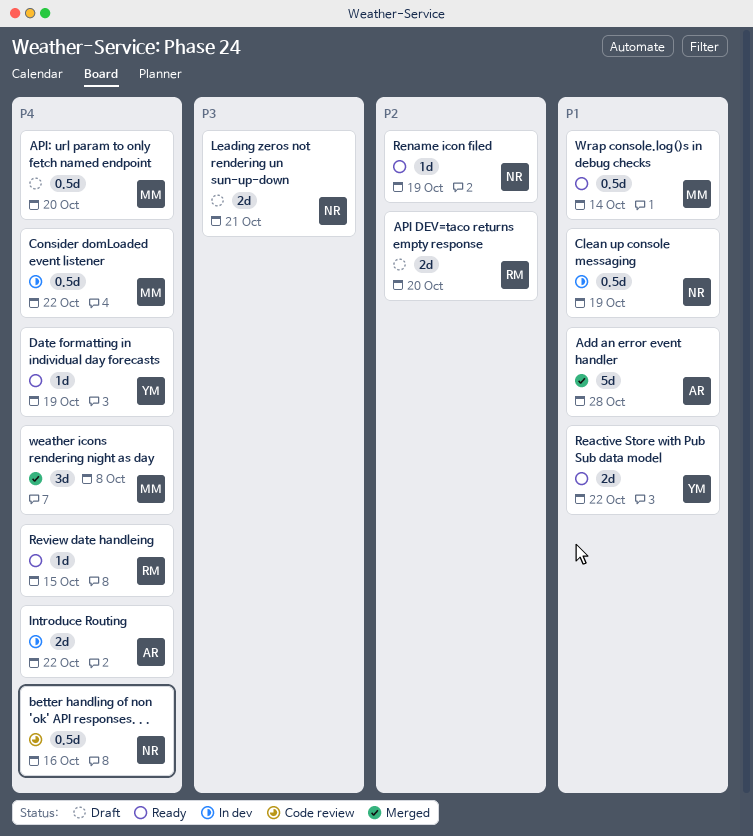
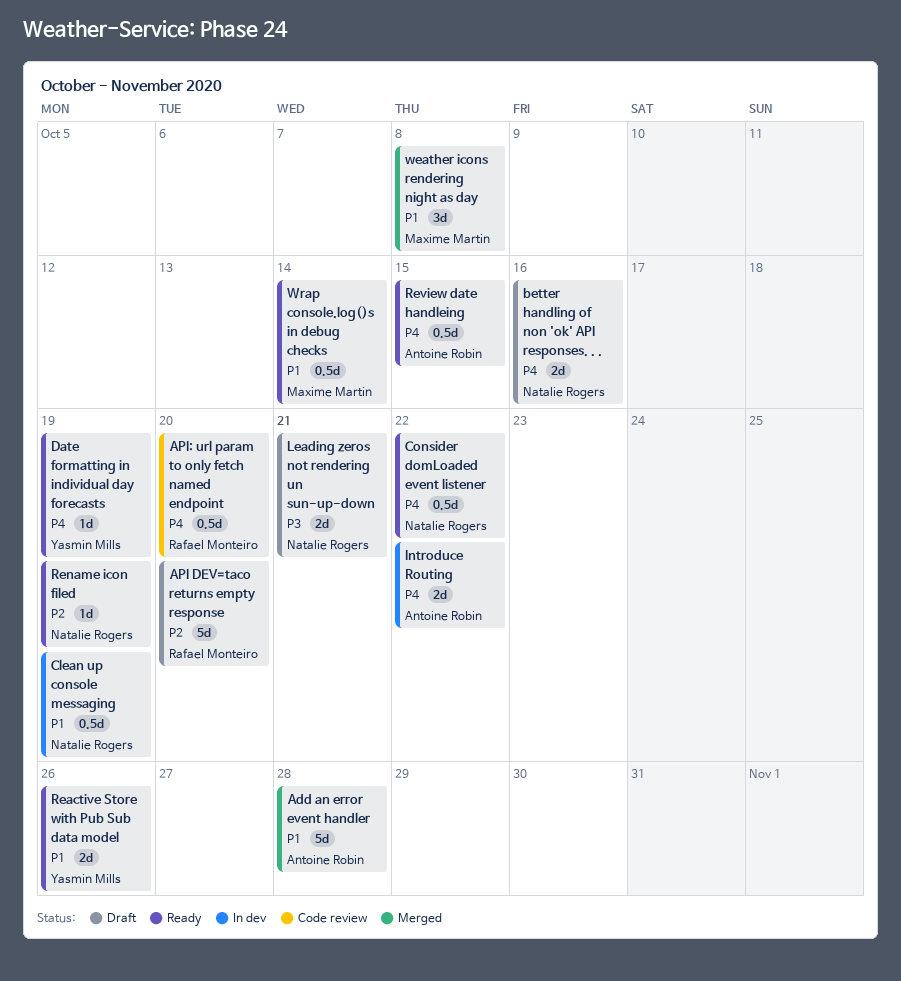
API DEV=taco returns empty response, estimate: 2d -> 5d
API: url param to only fetch named endpoint, status: Draft -> Code review
API: url param to only fetch named endpoint, owner: Maxime Martin -> Rafael Monteiro
better handling of non 'ok' API responses. . ., status: Code review -> Draft
better handling of non 'ok' API responses. . ., estimate: 0.5d -> 2d
Consider domLoaded event listener, status: In dev -> Ready
Consider domLoaded event listener, owner: Maxime Martin -> Natalie Rogers
Reactive Store with Pub Sub data model, due: Oct 22 -> Oct 26
Review date handleing, owner: Rafael Monteiro -> Antoine Robin
Review date handleing, estimate: 1d -> 0.5d
weather icons rendering night as day, priority: P4 -> P1

